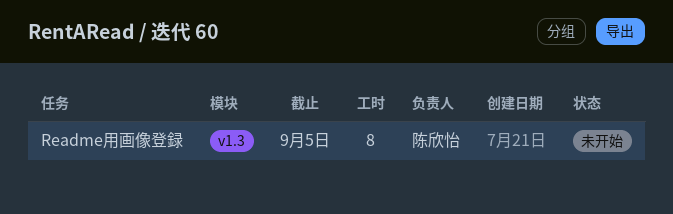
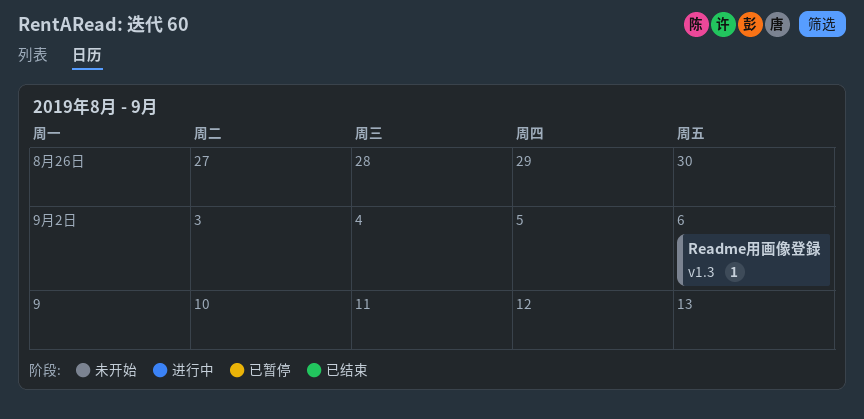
Readme用画像登録, estimate: 8 -> 1
Readme用画像登録, due: Sep 5 -> Sep 6

